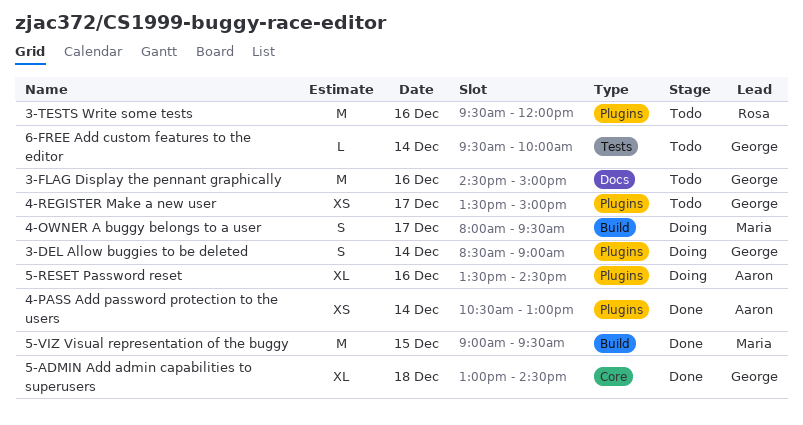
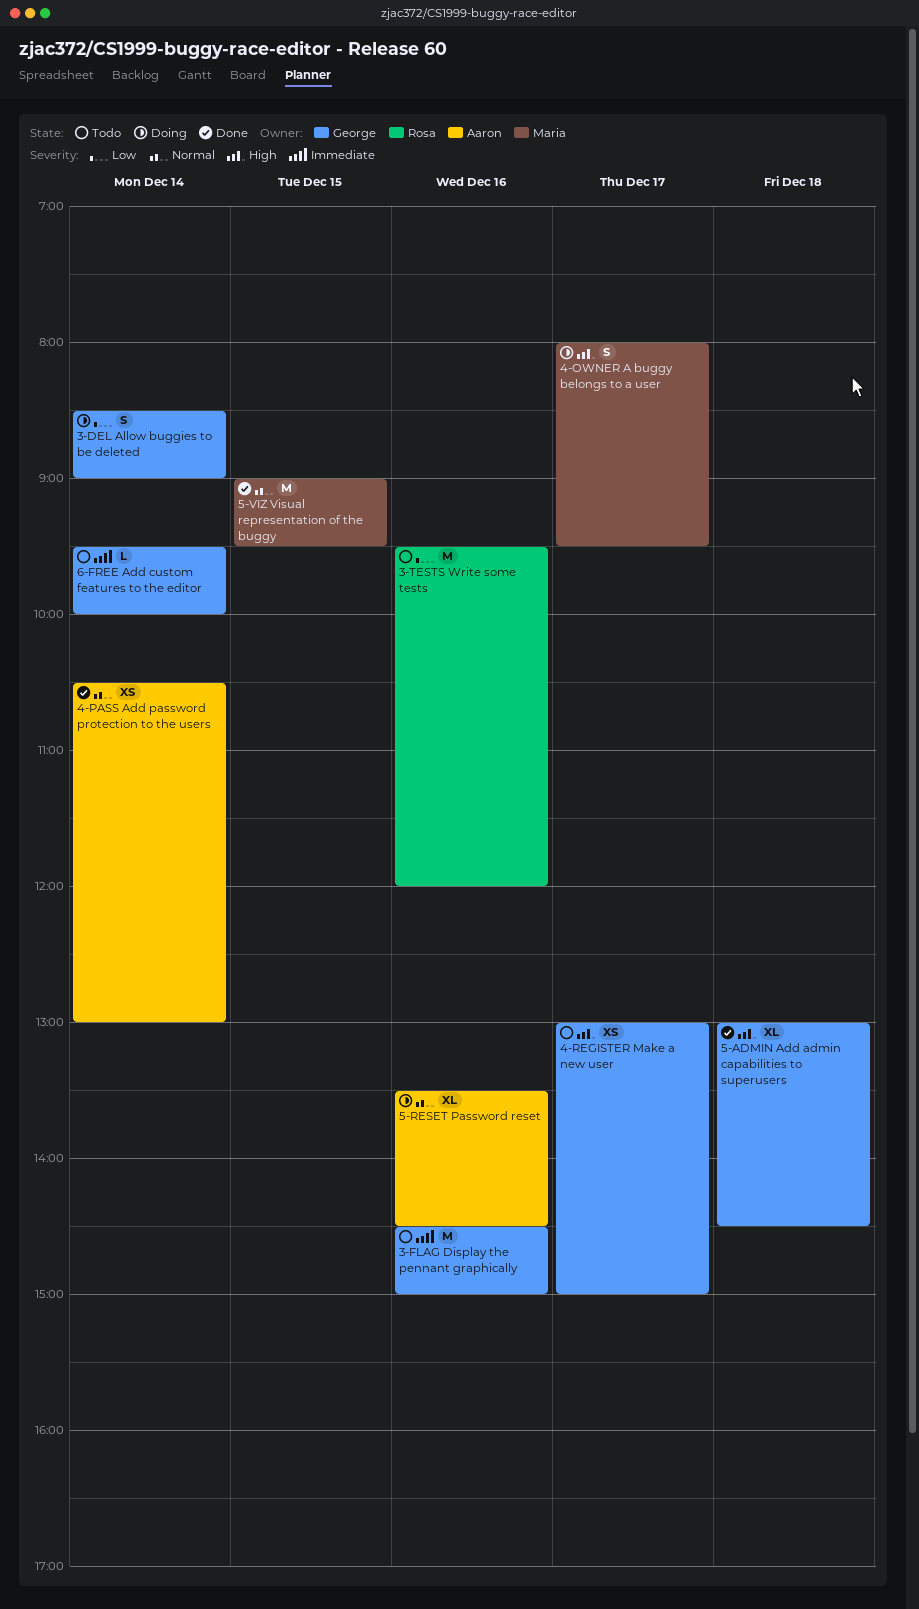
4-REGISTER Make a new user, begins: 13:30 -> 13:00

